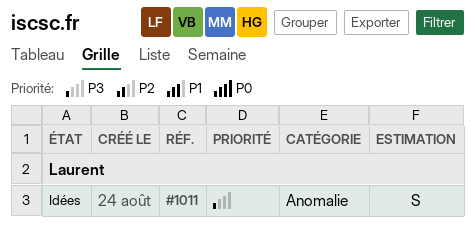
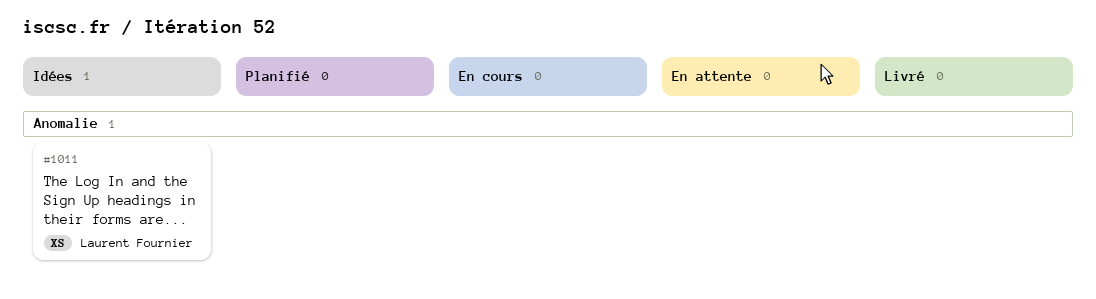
#1011, estimate: S -> XS

